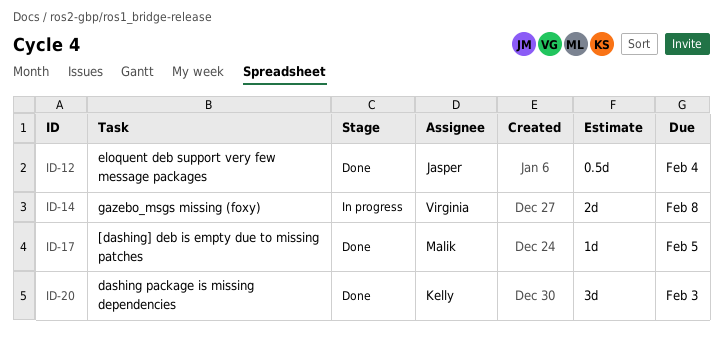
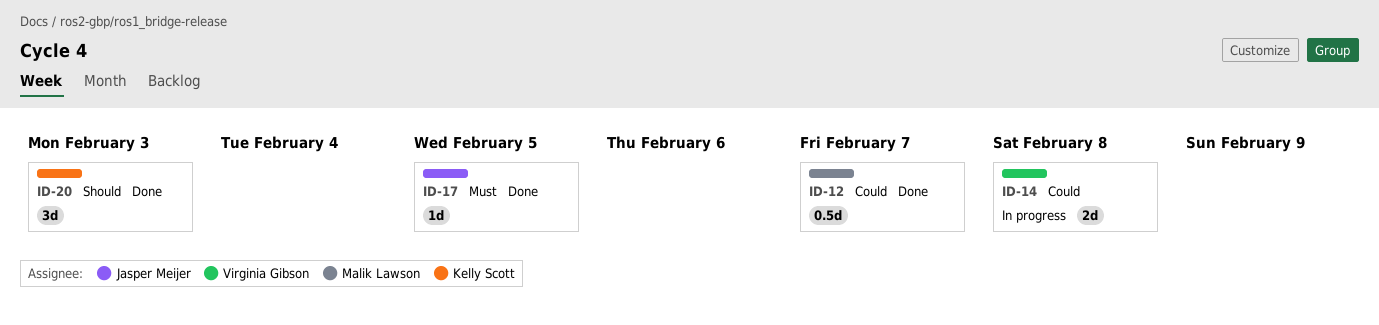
ID-12, owner: Jasper Meijer -> Malik Lawson
ID-12, due: Feb 4 -> Feb 7
ID-17, owner: Malik Lawson -> Jasper Meijer

